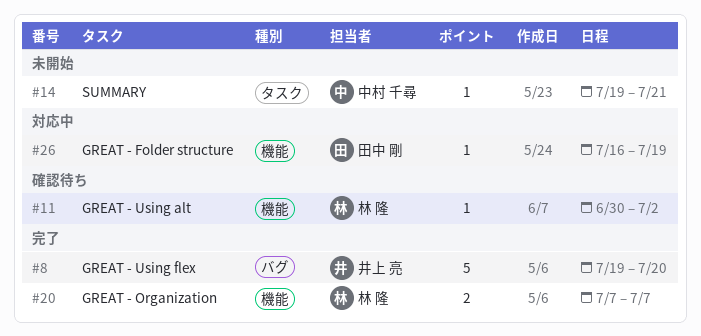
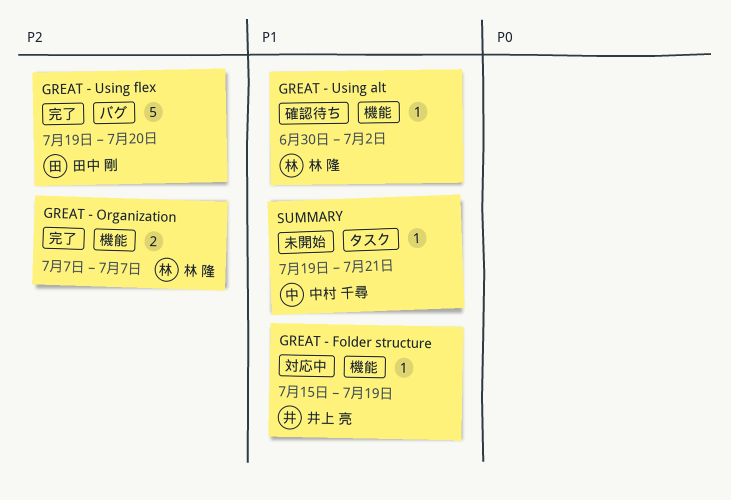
GREAT - Folder structure, owner: 田中 剛 -> 井上 亮
GREAT - Folder structure, start: Jul 16 -> Jul 15
GREAT - Using flex, owner: 井上 亮 -> 田中 剛

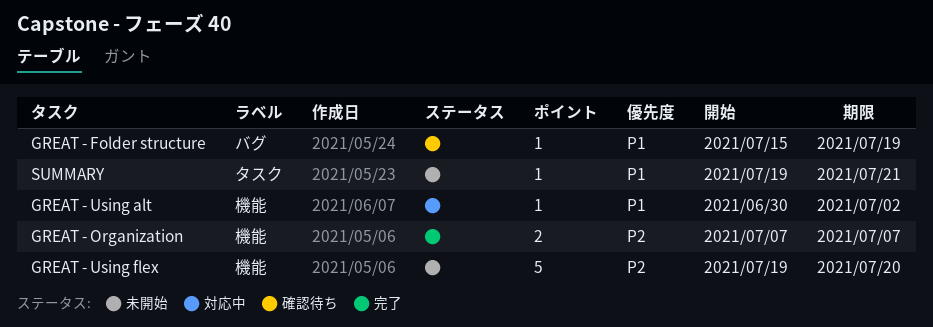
GREAT - Folder structure, status: 対応中 -> 確認待ち
GREAT - Folder structure, label: 機能 -> バグ
GREAT - Using alt, status: 確認待ち -> 対応中
GREAT - Using flex, status: 完了 -> 未開始
GREAT - Using flex, label: バグ -> 機能

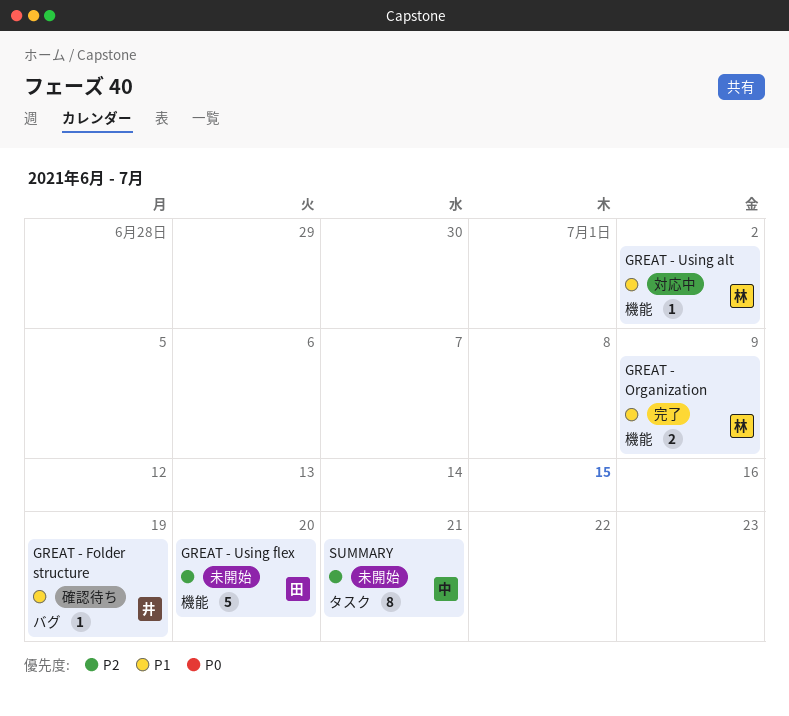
GREAT - Organization, priority: P2 -> P1
GREAT - Organization, due: Jul 7 -> Jul 9
SUMMARY, priority: P1 -> P2
SUMMARY, estimate: 1 -> 8

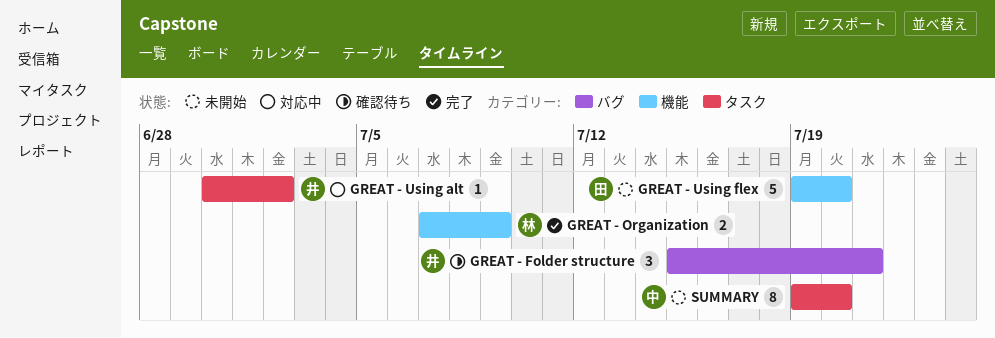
GREAT - Folder structure, estimate: 1 -> 3
GREAT - Folder structure, due: Jul 19 -> Jul 21
GREAT - Using alt, owner: 林 -> 井
GREAT - Using alt, label: 機能 -> タスク
SUMMARY, due: Jul 21 -> Jul 20

